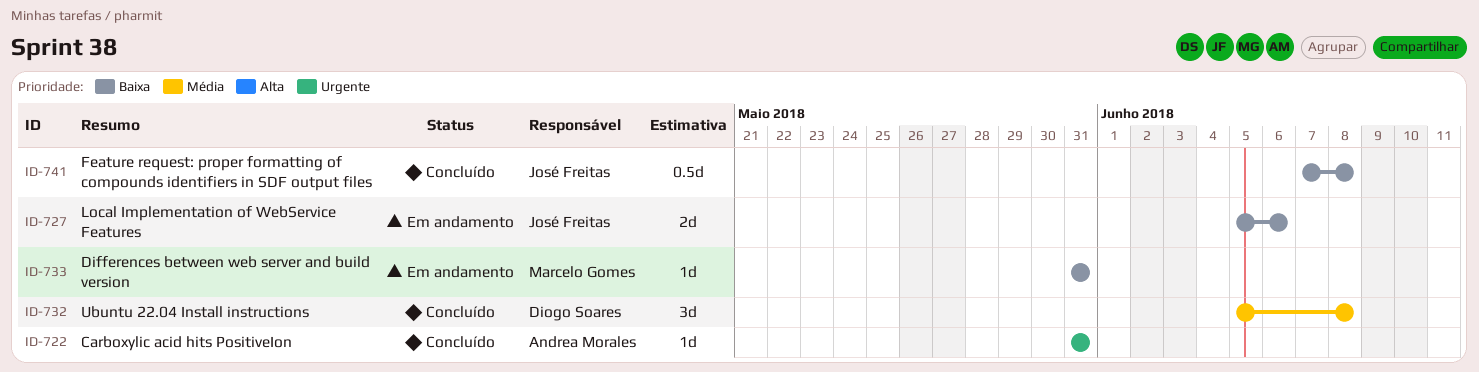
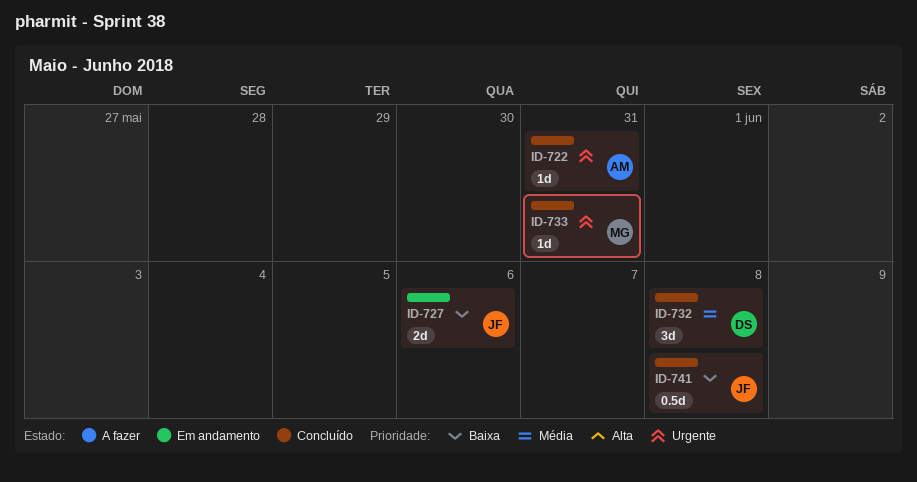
ID-733, status: Em andamento -> Concluído
ID-733, priority: Baixa -> Urgente

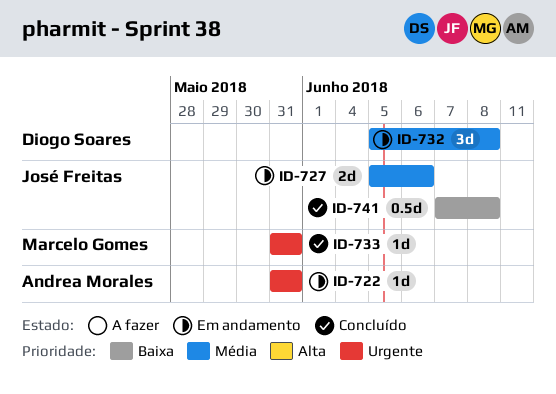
ID-722, status: Concluído -> Em andamento
ID-727, priority: Baixa -> Média
ID-732, status: Concluído -> Em andamento

